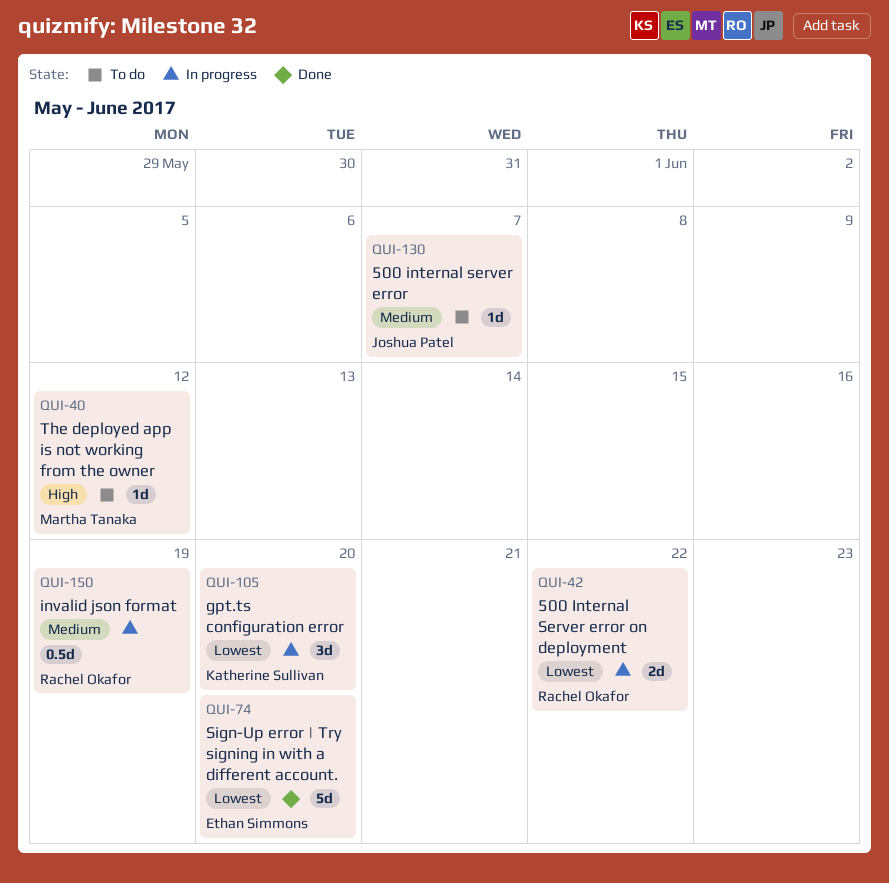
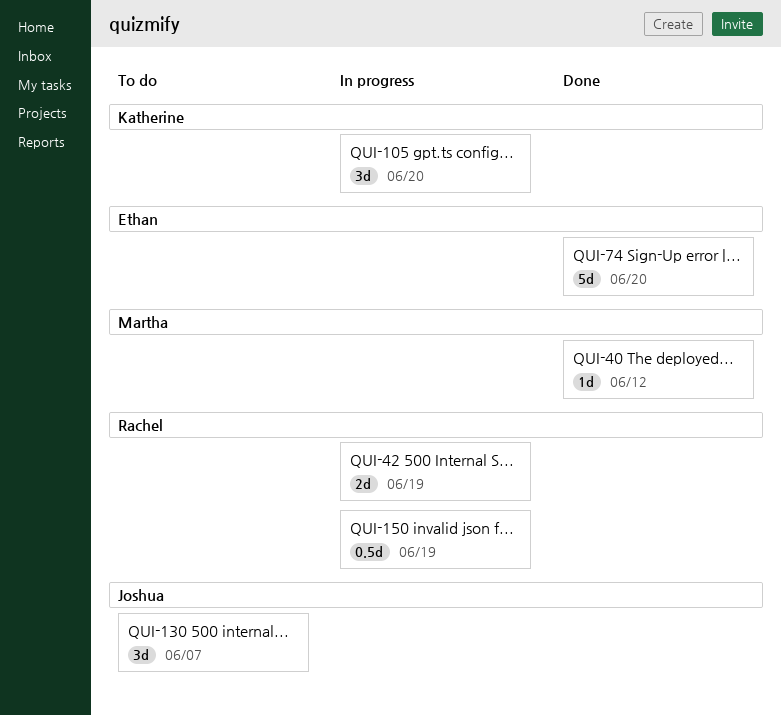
QUI-40, status: To do -> Done
QUI-42, due: Jun 22 -> Jun 19
QUI-130, estimate: 1d -> 3d

